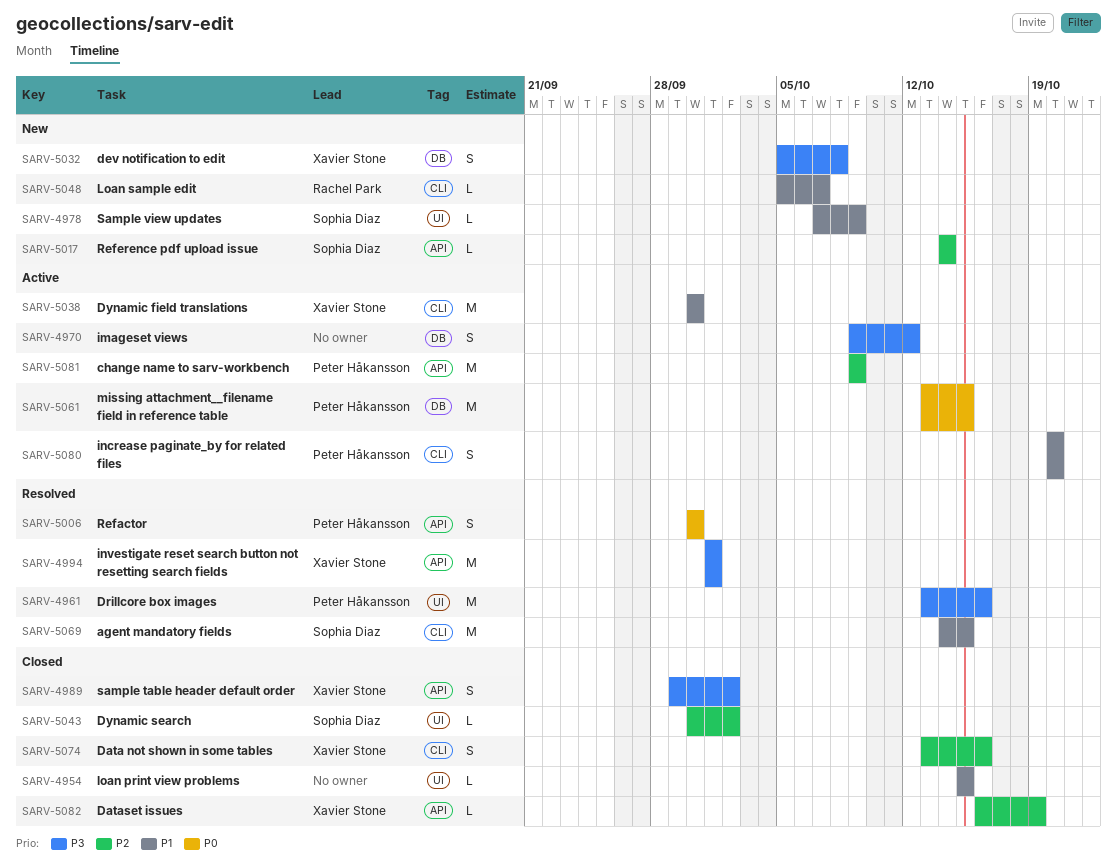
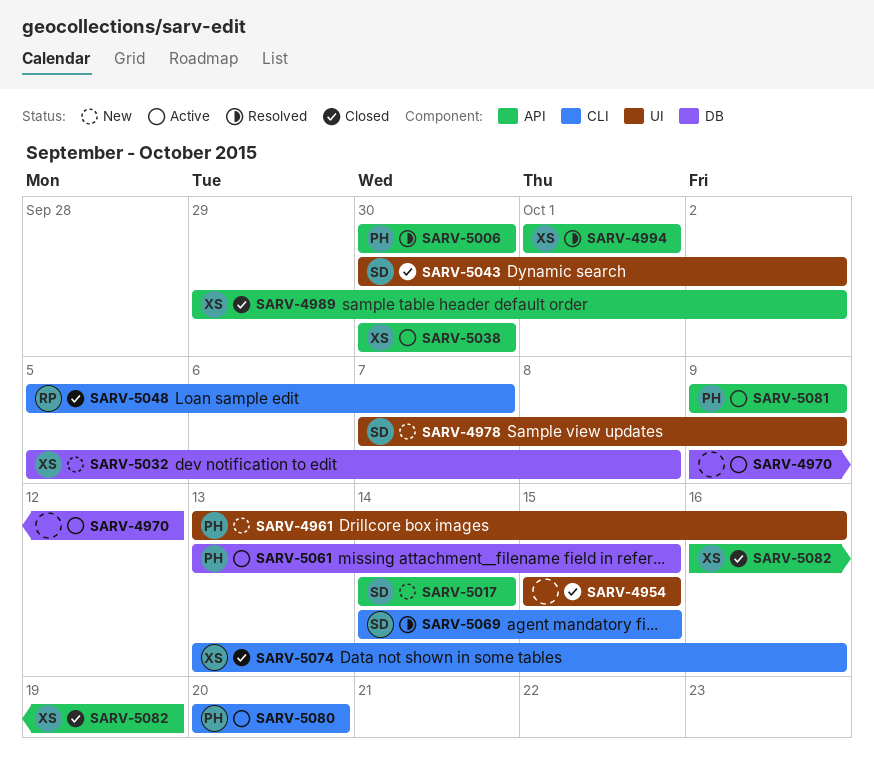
SARV-4961, status: Resolved -> New
SARV-5038, label: CLI -> API
SARV-5048, status: New -> Closed

